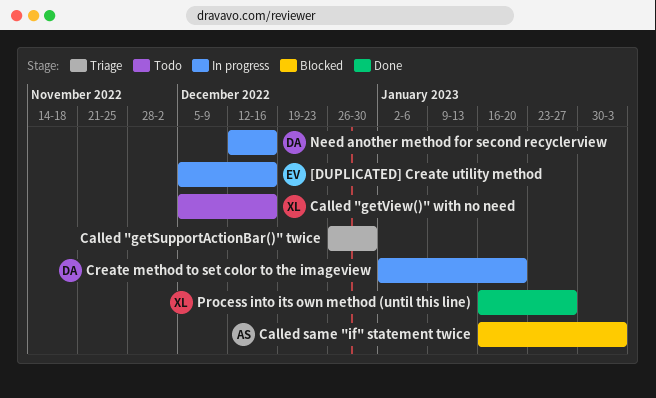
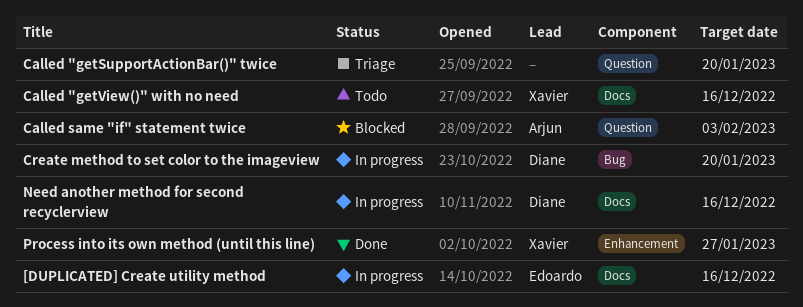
Called "getSupportActionBar()" twice, due: Dec 30 -> Jan 20

